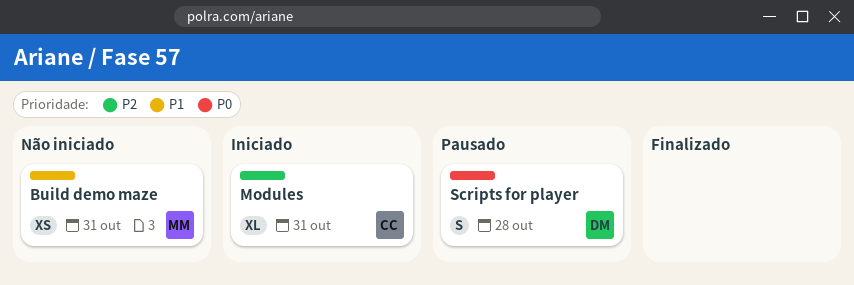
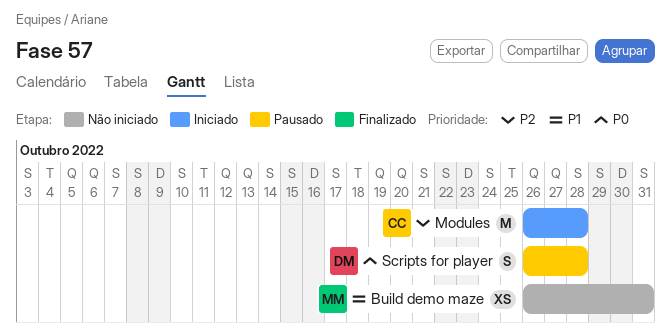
Modules, estimate: XL -> M
Modules, due: Oct 31 -> Oct 28

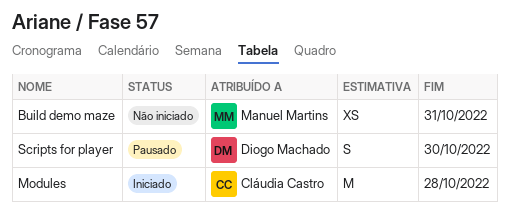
Scripts for player, due: Oct 28 -> Oct 30

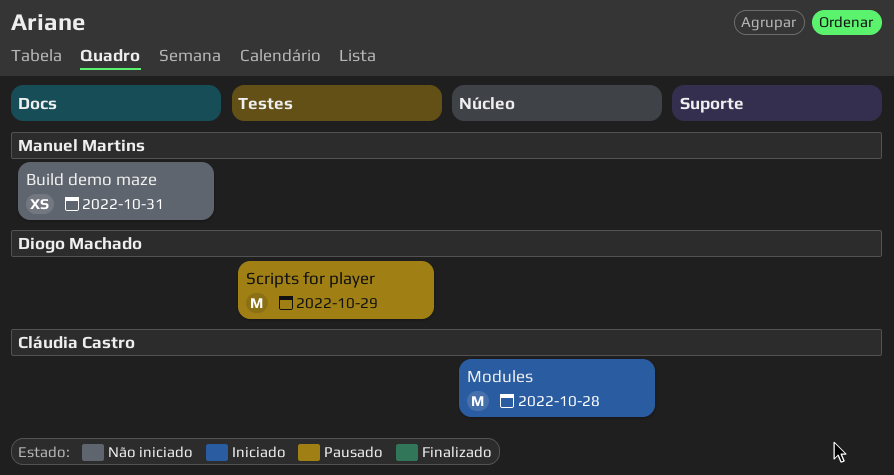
Scripts for player, estimate: S -> M
Scripts for player, due: Oct 30 -> Oct 29

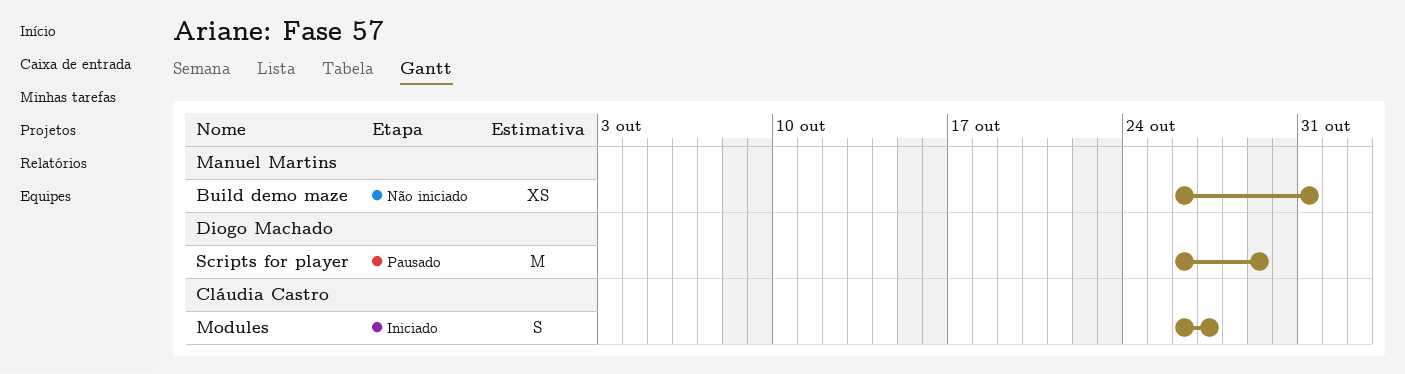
Modules, estimate: M -> S
Modules, due: Oct 28 -> Oct 27

